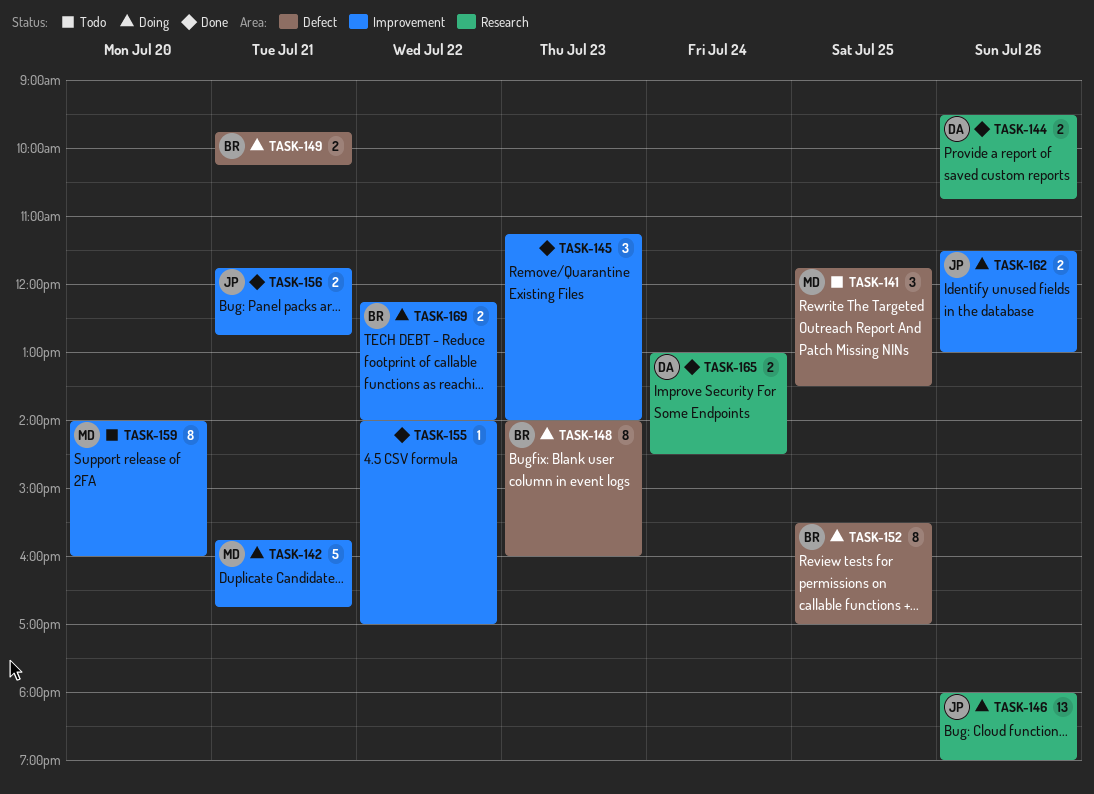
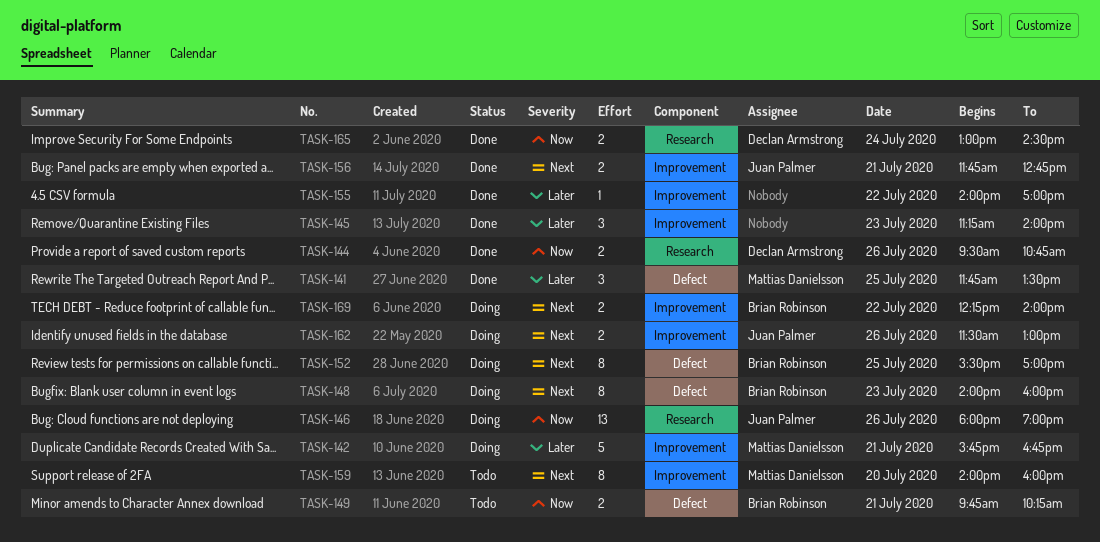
TASK-141, status: Todo -> Done
TASK-149, status: Doing -> Todo

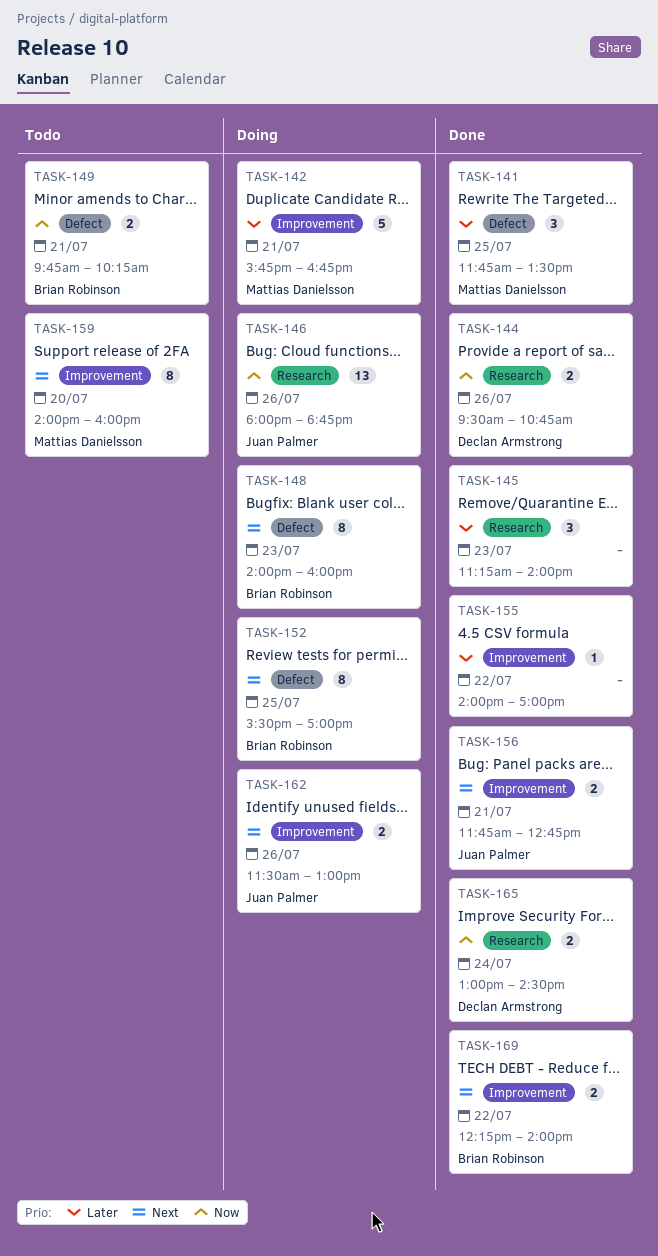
TASK-145, label: Improvement -> Research
TASK-146, ends: 19:00 -> 18:45
TASK-169, status: Doing -> Done

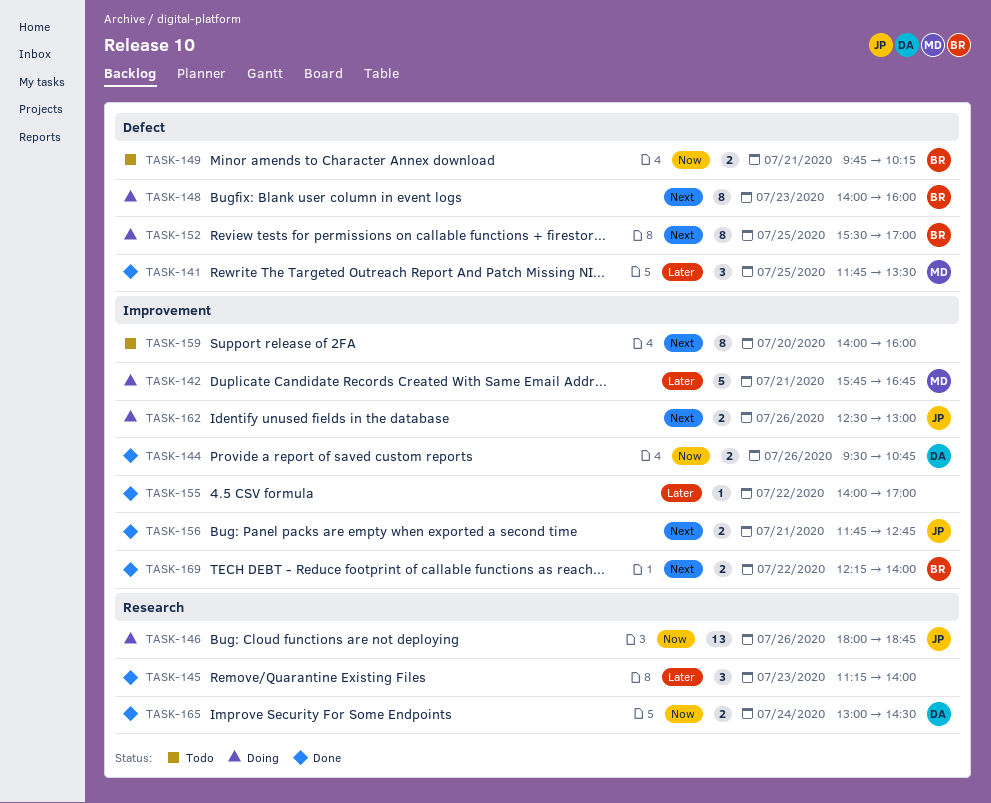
TASK-144, label: Research -> Improvement
TASK-159, owner: Mattias Danielsson -> none
TASK-162, begins: 11:30 -> 12:30

